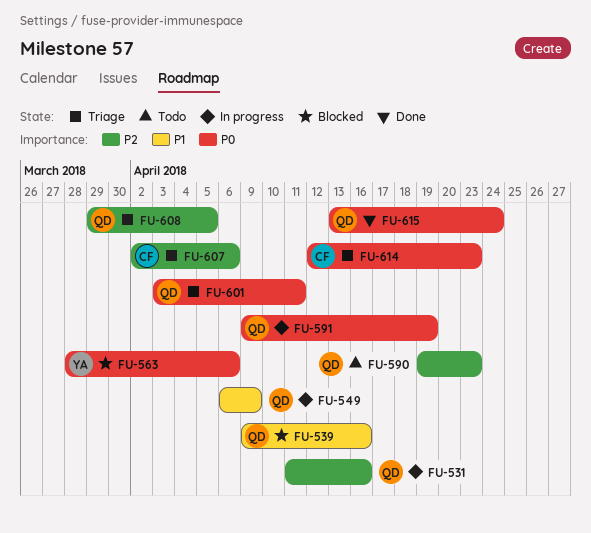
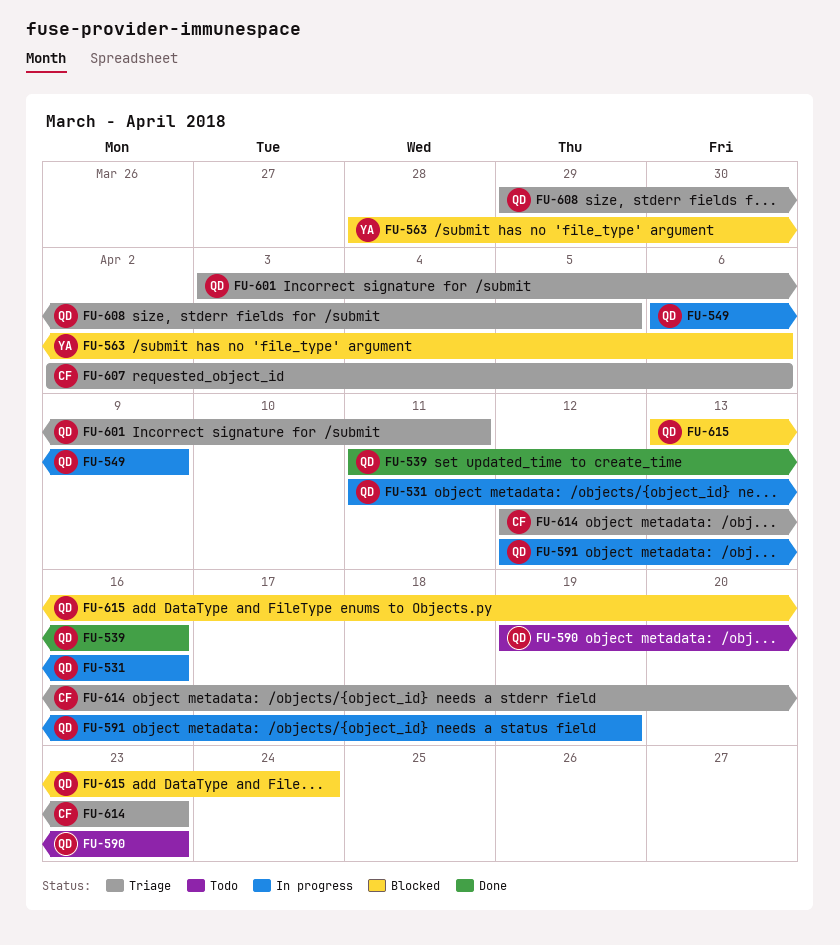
FU-539, status: Blocked -> Done
FU-539, start: Apr 9 -> Apr 11
FU-591, start: Apr 9 -> Apr 12
FU-615, status: Done -> Blocked

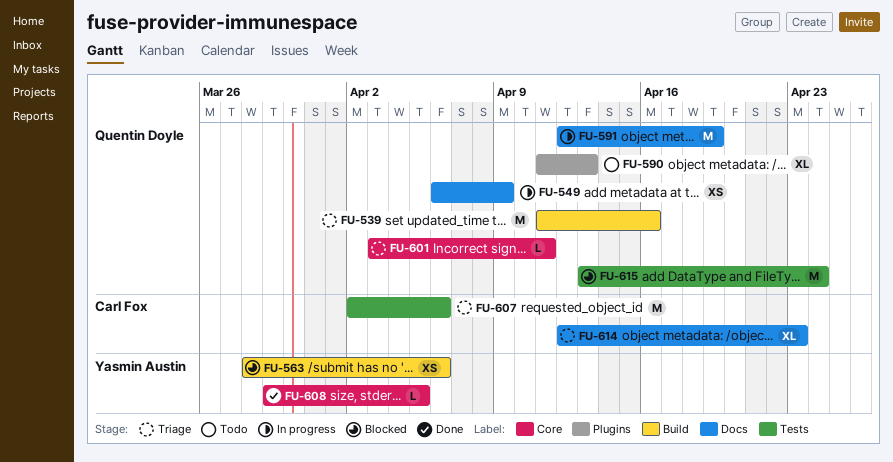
FU-531: present -> none
FU-539, status: Done -> Triage
FU-590, start: Apr 19 -> Apr 11
FU-590, due: Apr 23 -> Apr 13
FU-608, status: Triage -> Done
FU-608, owner: Quentin Doyle -> Yasmin Austin

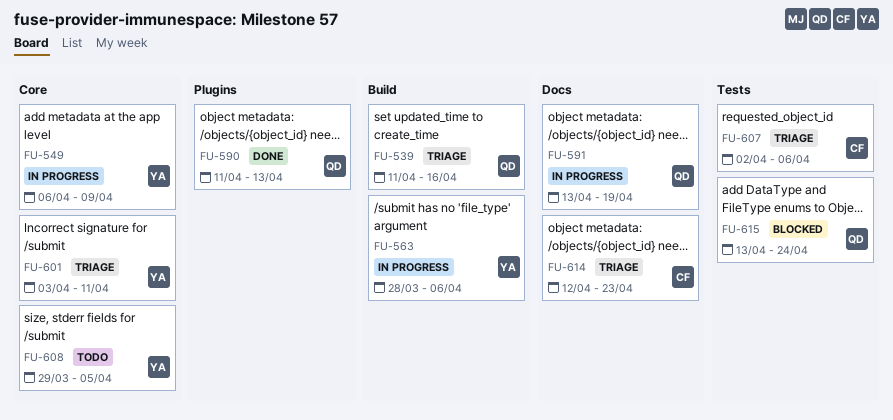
FU-549, owner: Quentin Doyle -> Yasmin Austin
FU-549, label: Docs -> Core
FU-563, status: Blocked -> In progress
FU-590, status: Todo -> Done
FU-591, start: Apr 12 -> Apr 13
FU-601, owner: Quentin Doyle -> Yasmin Austin
FU-608, status: Done -> Todo

